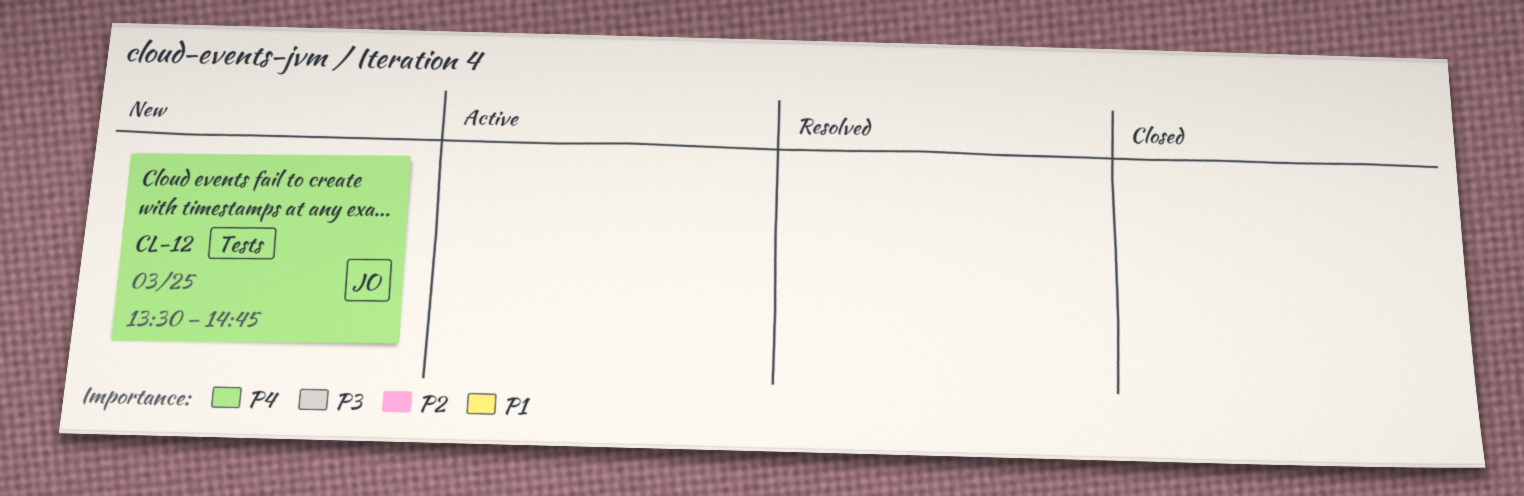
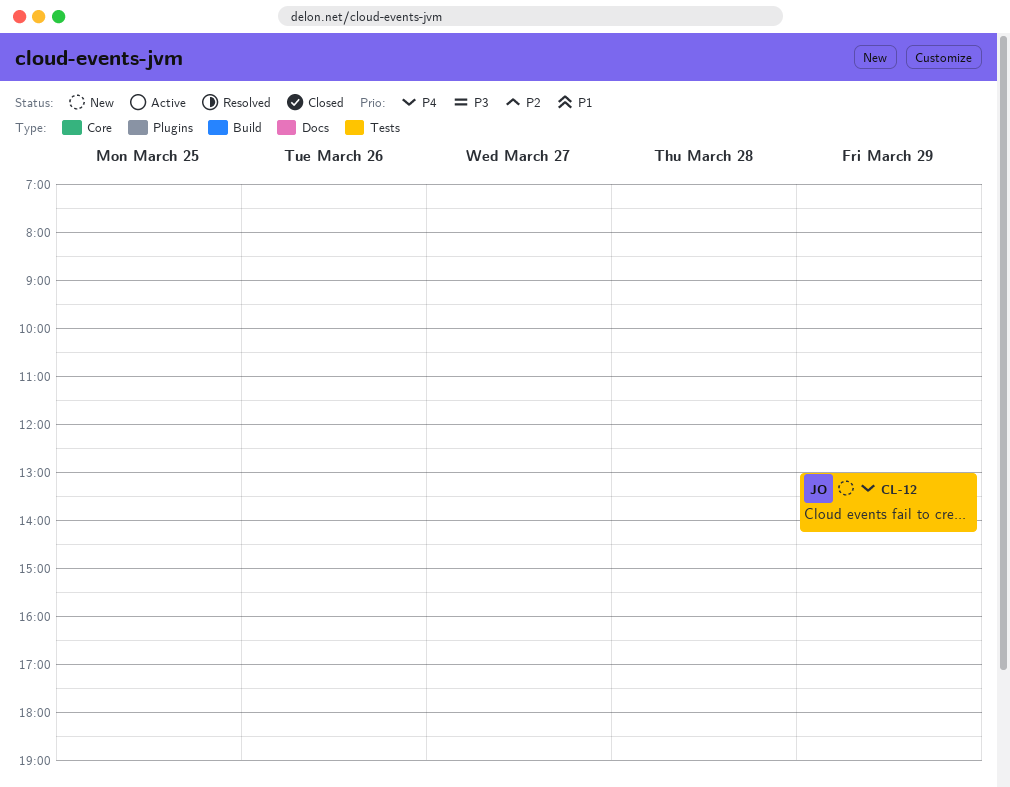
CL-12, day: Mar 25 -> Mar 29
CL-12, begins: 13:30 -> 13:00
CL-12, ends: 14:45 -> 14:15

